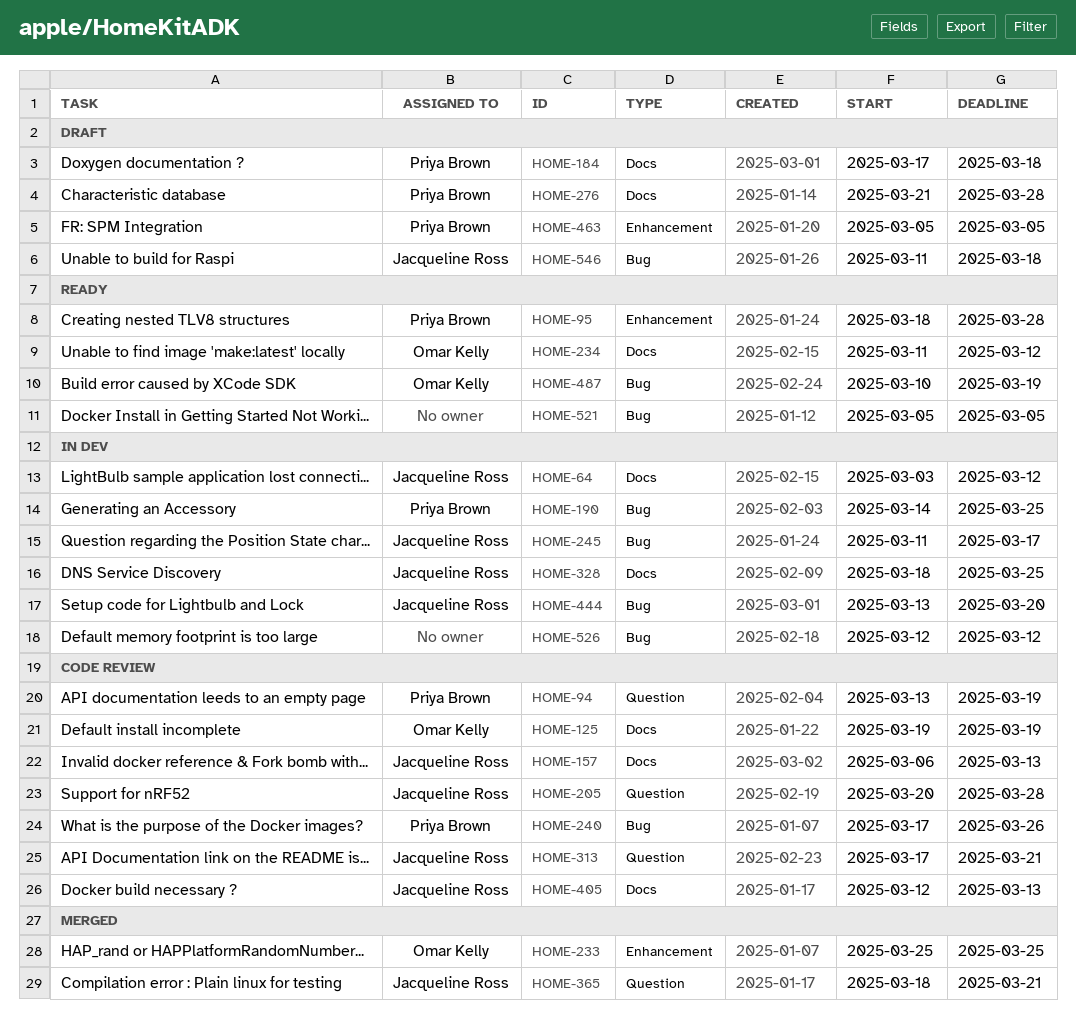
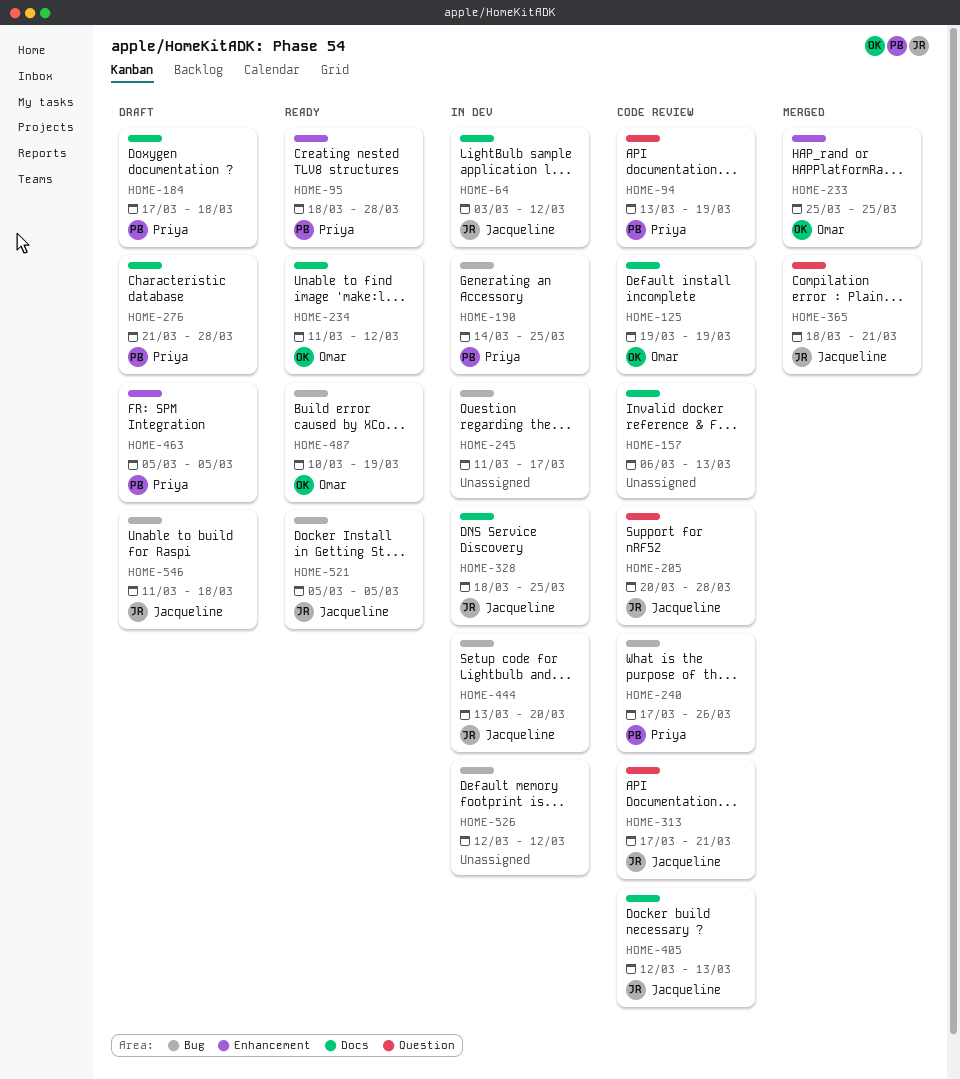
HOME-157, owner: Jacqueline Ross -> none
HOME-245, owner: Jacqueline Ross -> none
HOME-521, owner: none -> Jacqueline Ross

